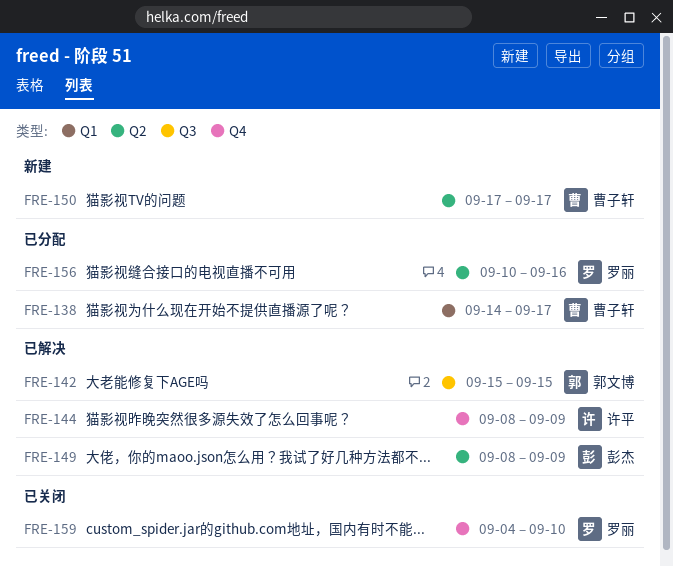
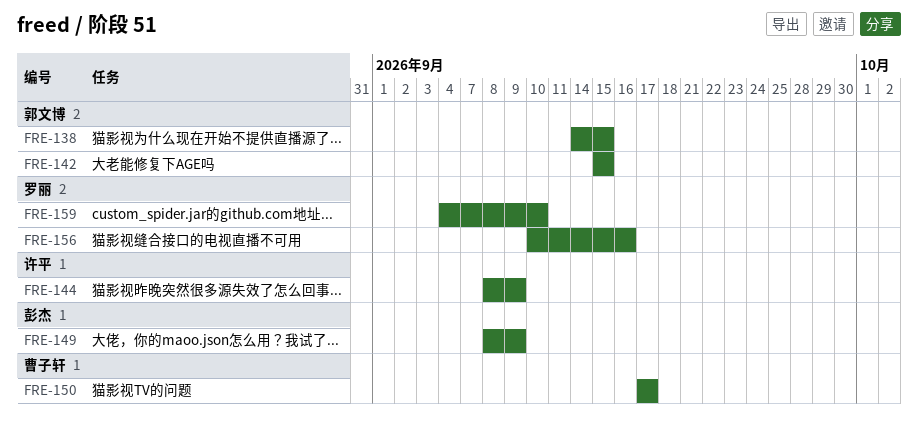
FRE-138, owner: 曹子轩 -> 郭文博
FRE-138, due: Sep 17 -> Sep 15

